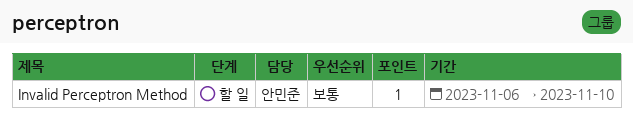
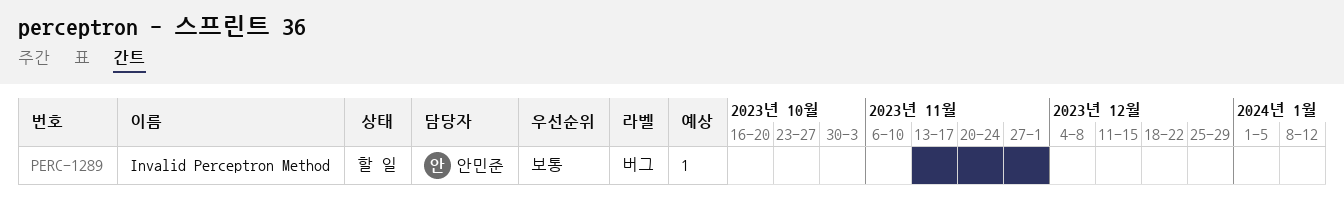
Invalid Perceptron Method, start: Nov 6 -> Nov 13
Invalid Perceptron Method, due: Nov 10 -> Dec 1

